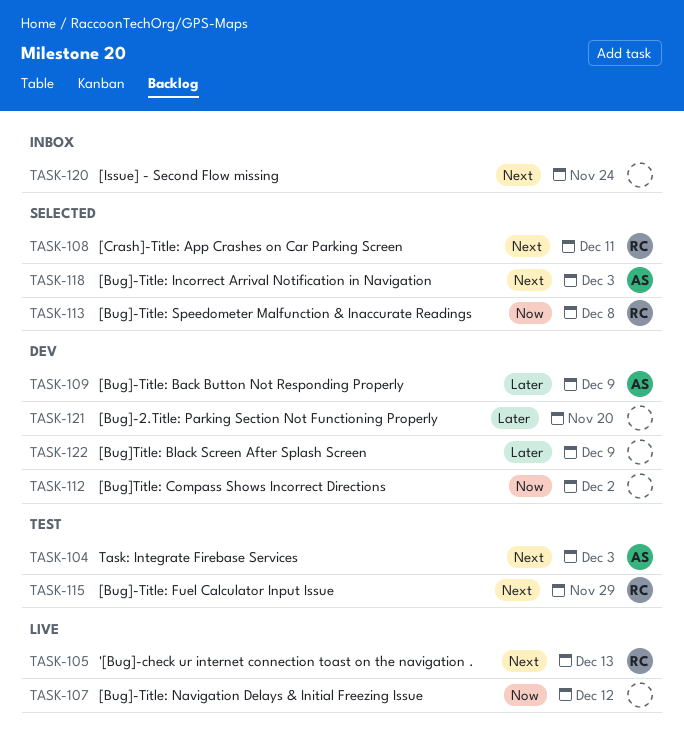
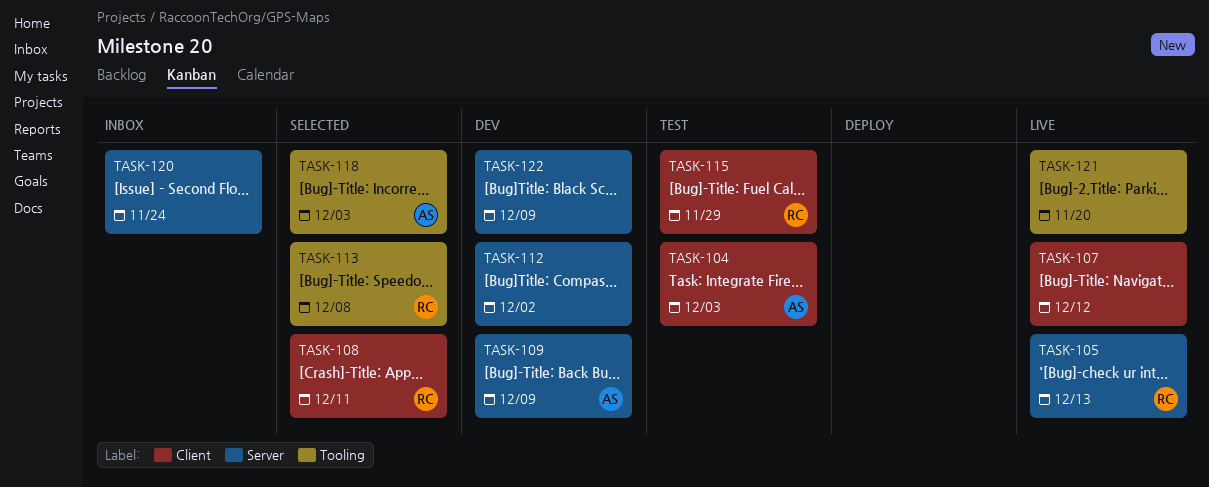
TASK-121, status: Dev -> Live

